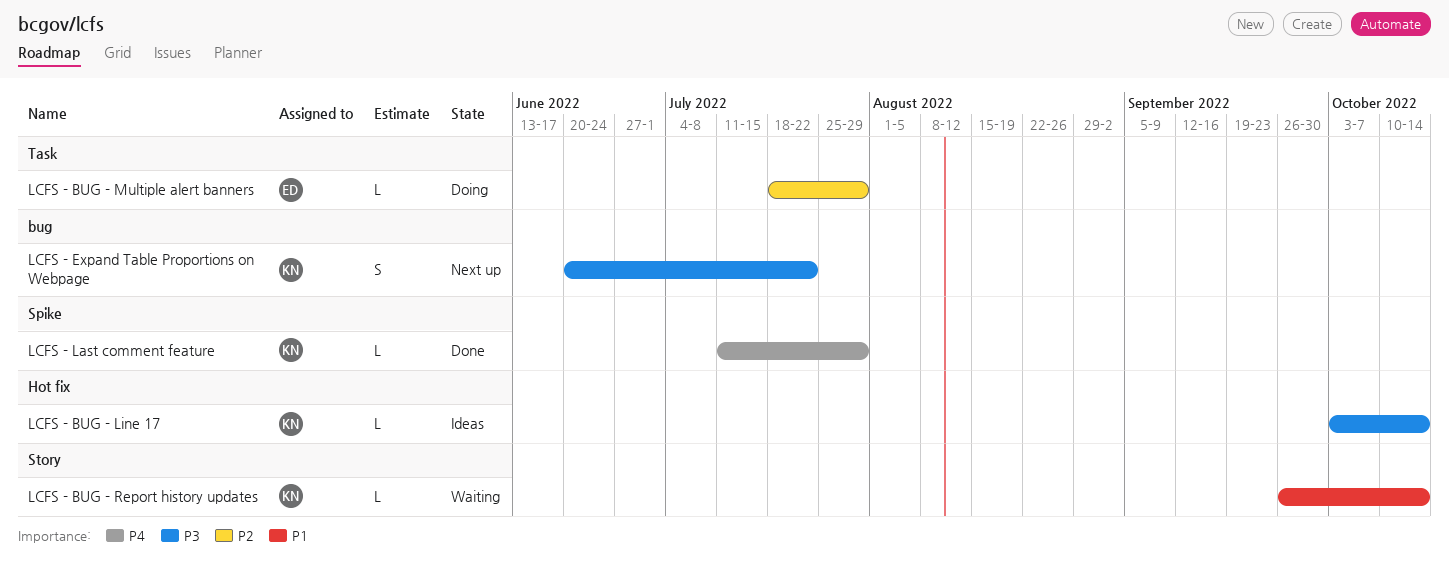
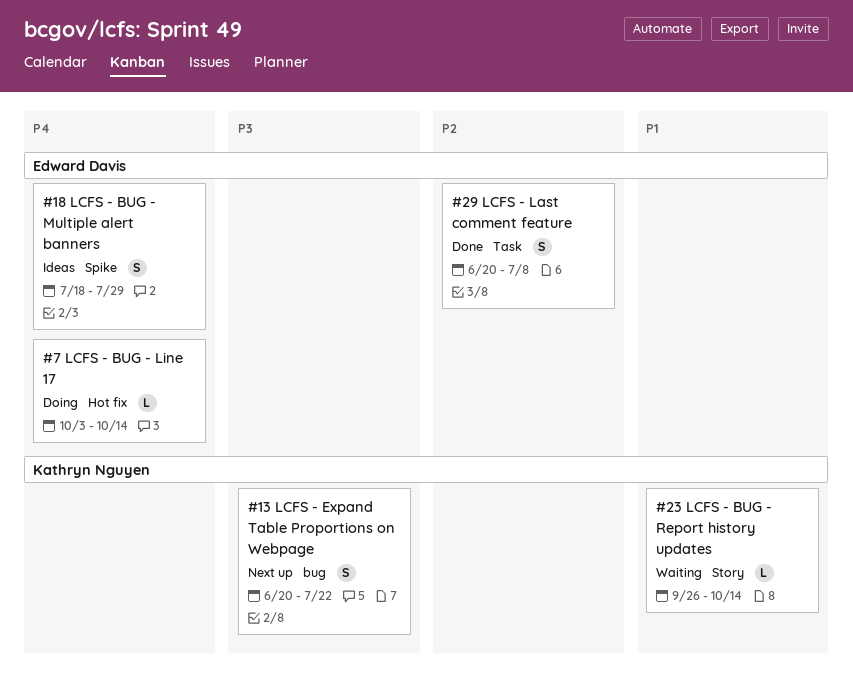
LCFS - BUG - Line 17, status: Ideas -> Doing
LCFS - BUG - Line 17, owner: Kathryn Nguyen -> Edward Davis
LCFS - BUG - Line 17, priority: P3 -> P4
LCFS - BUG - Multiple alert banners, status: Doing -> Ideas
LCFS - BUG - Multiple alert banners, priority: P2 -> P4
LCFS - BUG - Multiple alert banners, label: Task -> Spike
LCFS - BUG - Multiple alert banners, estimate: L -> S
LCFS - Last comment feature, owner: Kathryn Nguyen -> Edward Davis
LCFS - Last comment feature, priority: P4 -> P2
LCFS - Last comment feature, label: Spike -> Task
LCFS - Last comment feature, estimate: L -> S
LCFS - Last comment feature, start: Jul 11 -> Jun 20
LCFS - Last comment feature, due: Jul 29 -> Jul 8

